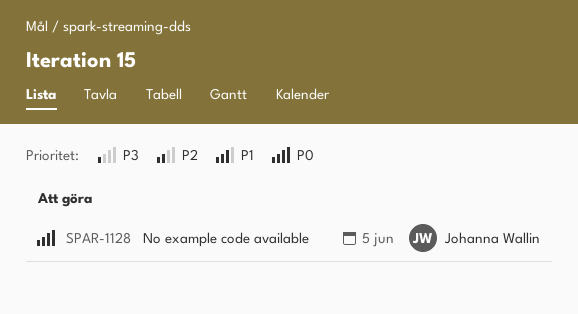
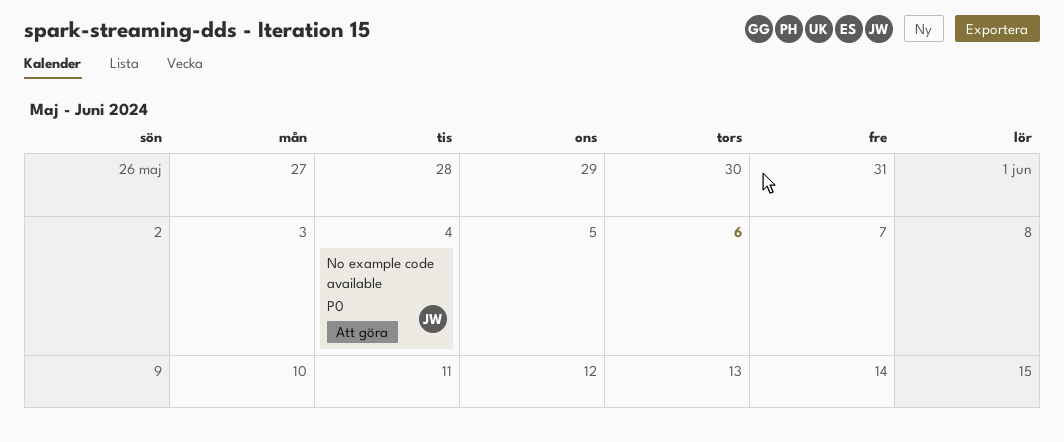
No example code available, due: Jun 5 -> Jun 4

